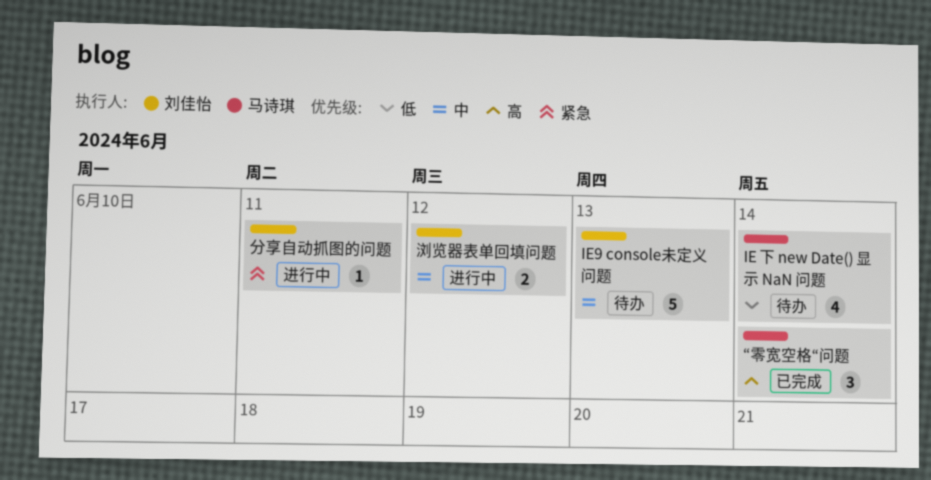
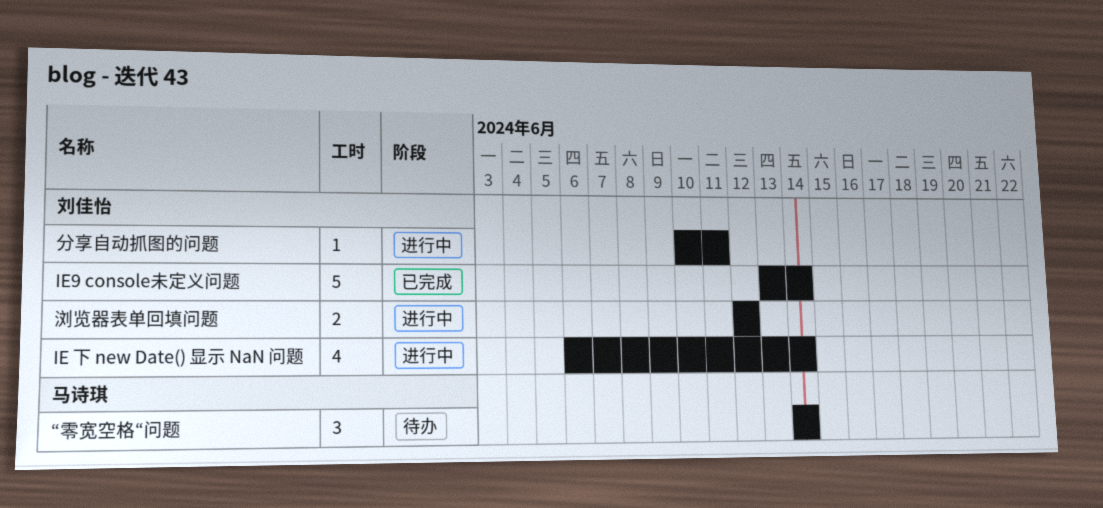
IE 下 new Date() 显示 NaN 问题, status: 待办 -> 进行中
IE 下 new Date() 显示 NaN 问题, owner: 马诗琪 -> 刘佳怡
IE9 console未定义问题, status: 待办 -> 已完成
IE9 console未定义问题, due: Jun 13 -> Jun 14
“零宽空格“问题, status: 已完成 -> 待办

